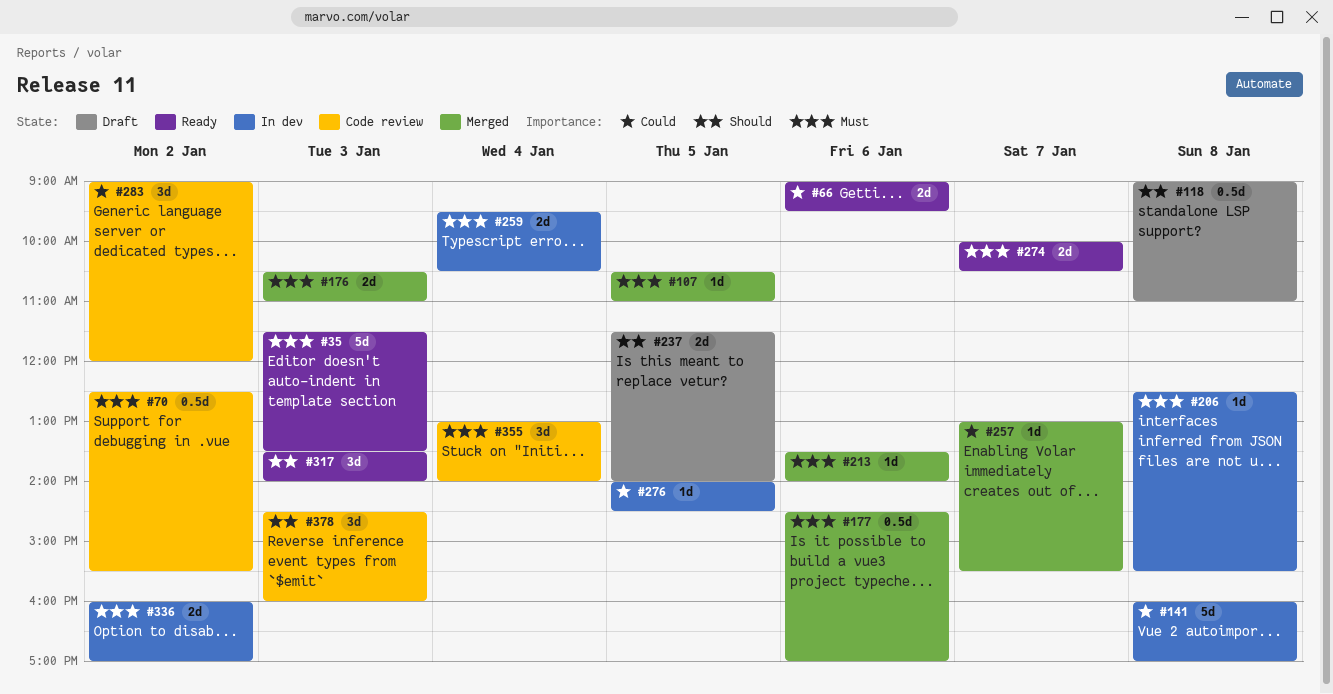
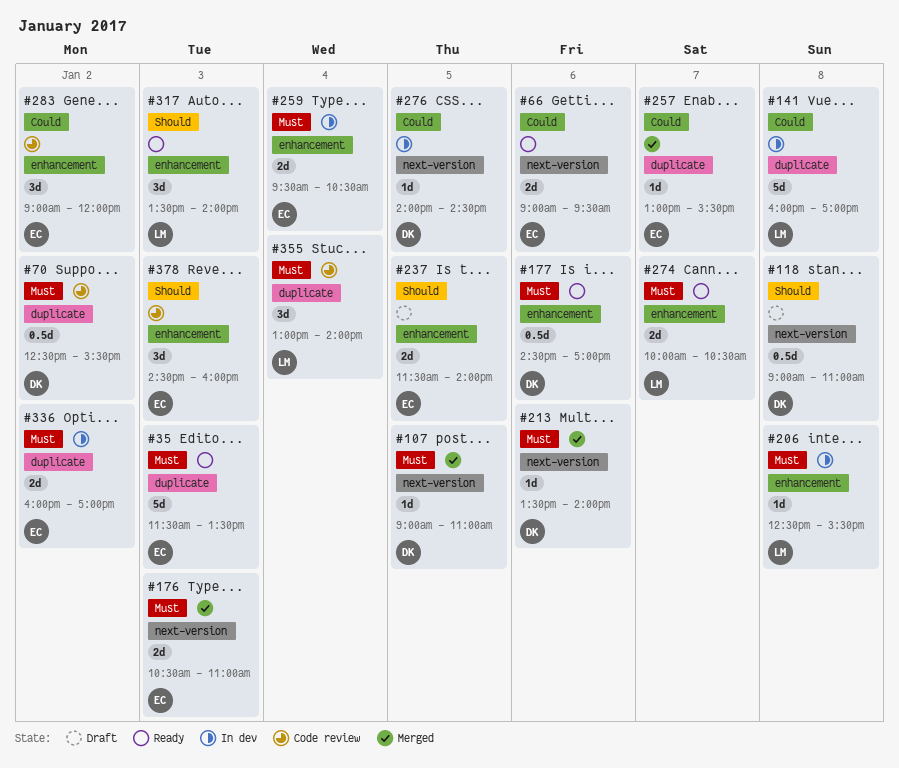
#107, begins: 10:30 -> 09:00
#177, status: Merged -> Ready

